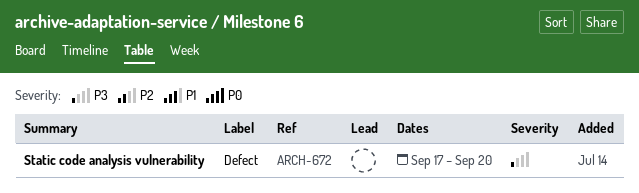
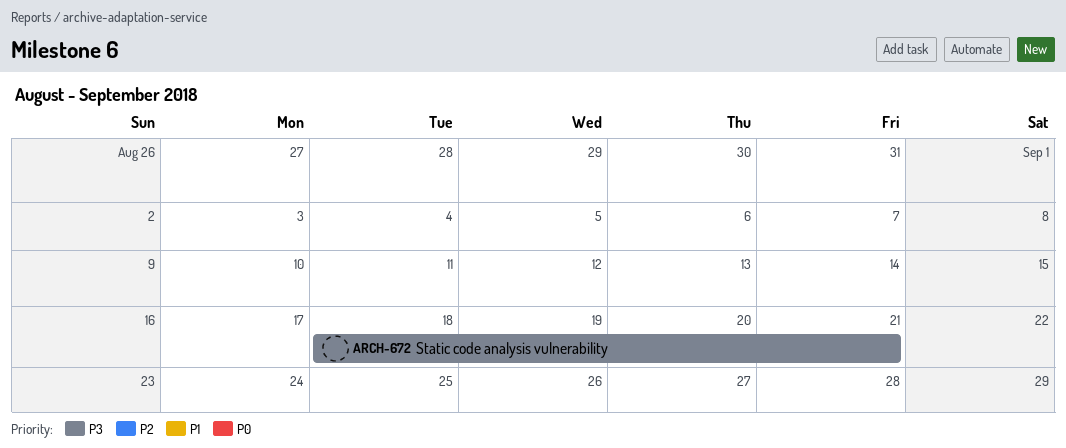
ARCH-672, start: Sep 17 -> Sep 18
ARCH-672, due: Sep 20 -> Sep 21

